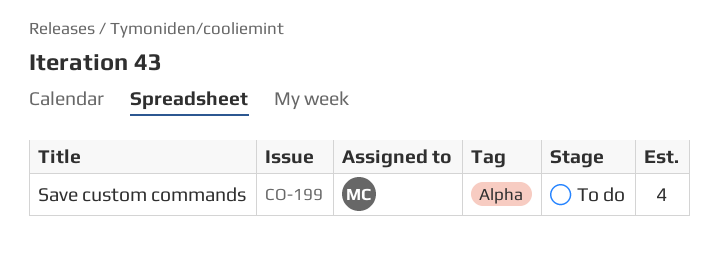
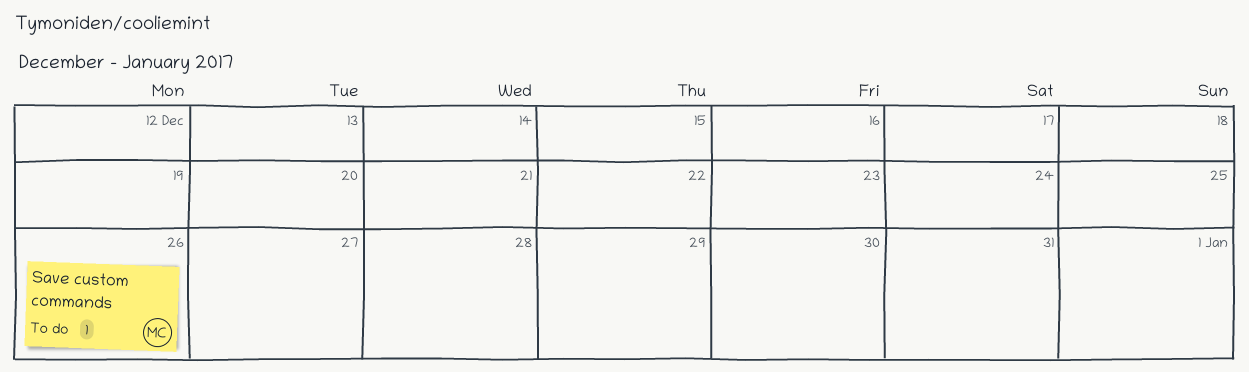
Save custom commands, estimate: 4 -> 1

